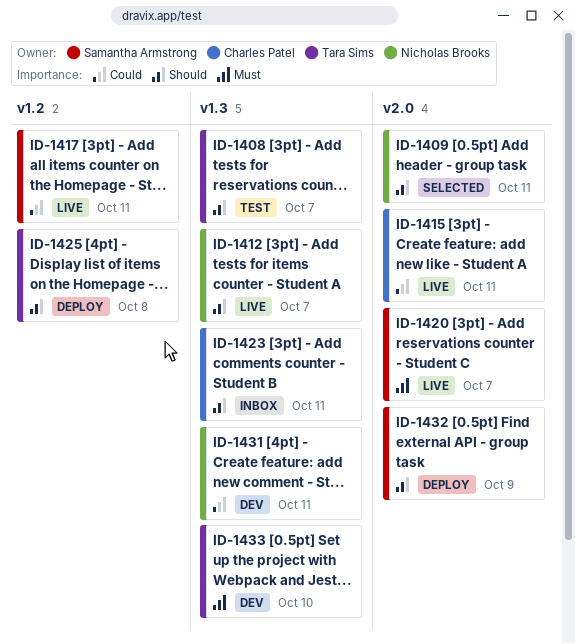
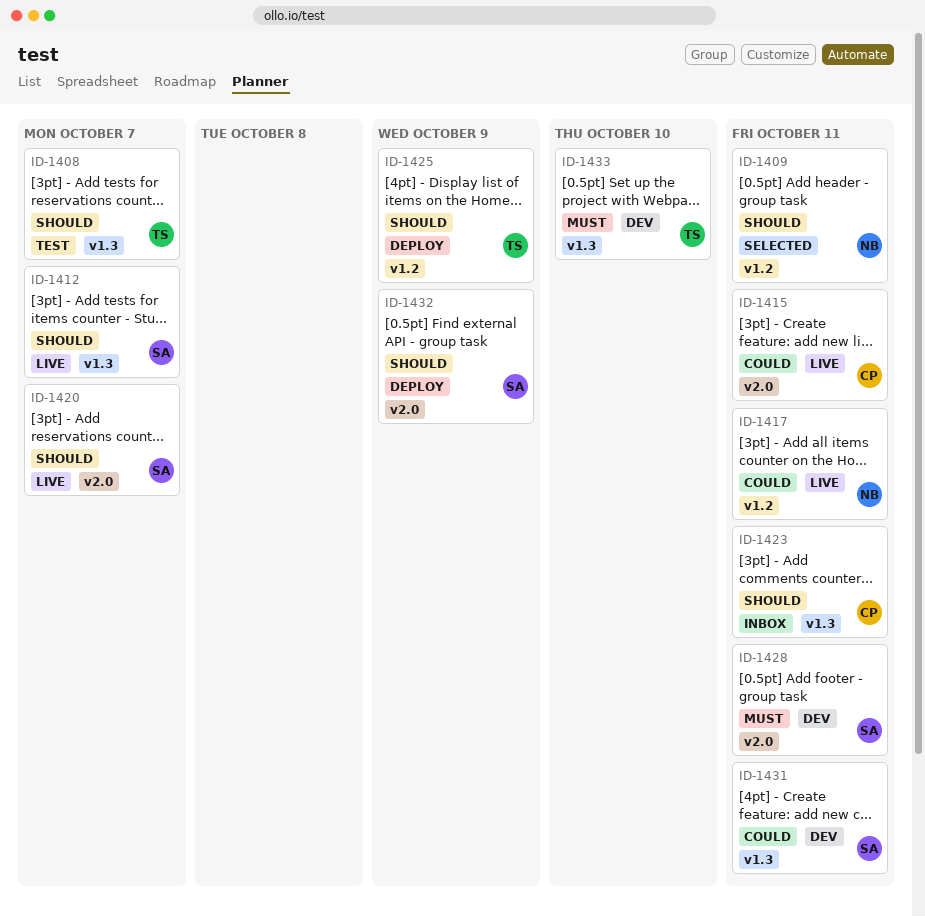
ID-1409, label: v2.0 -> v1.2
ID-1412, owner: Nicholas Brooks -> Samantha Armstrong
ID-1417, owner: Samantha Armstrong -> Nicholas Brooks
ID-1420, priority: Must -> Should
ID-1425, due: Oct 8 -> Oct 9
ID-1428: none -> present
ID-1431, owner: Nicholas Brooks -> Samantha Armstrong

